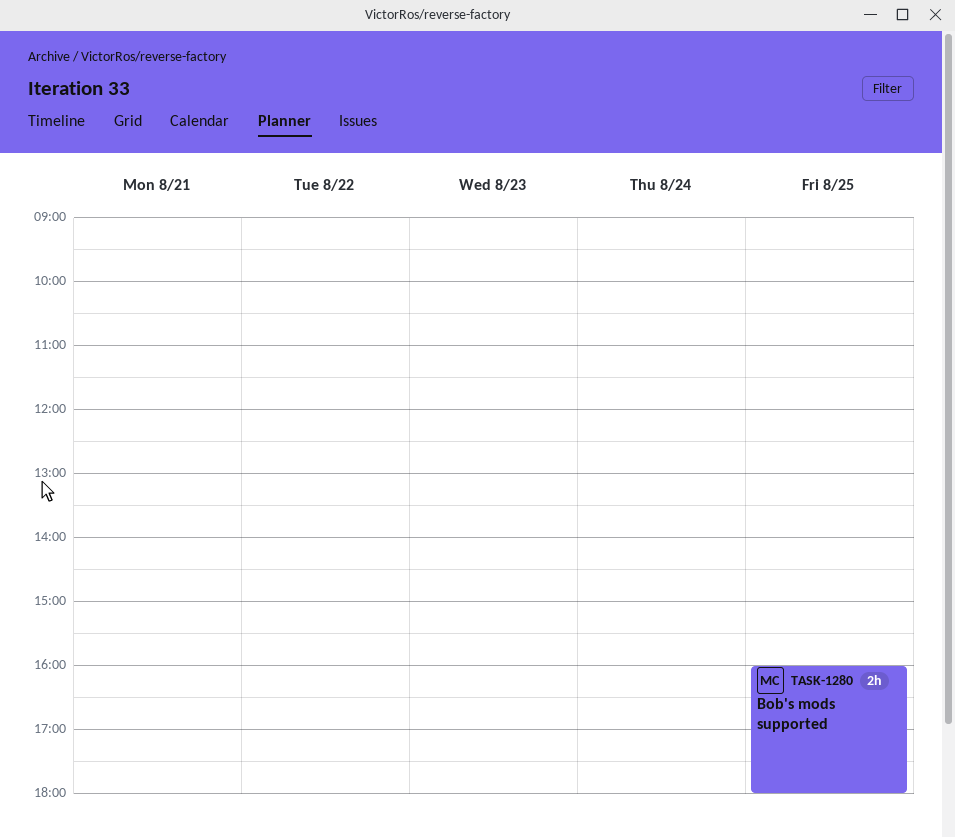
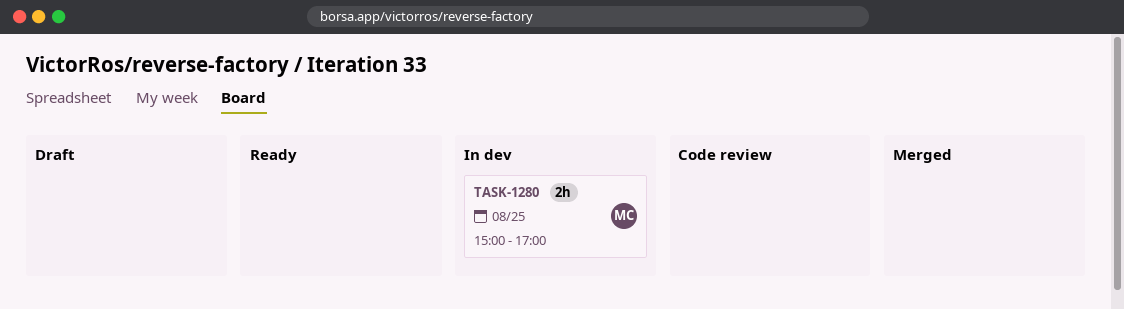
TASK-1280, begins: 16:00 -> 15:00
TASK-1280, ends: 18:00 -> 17:00

